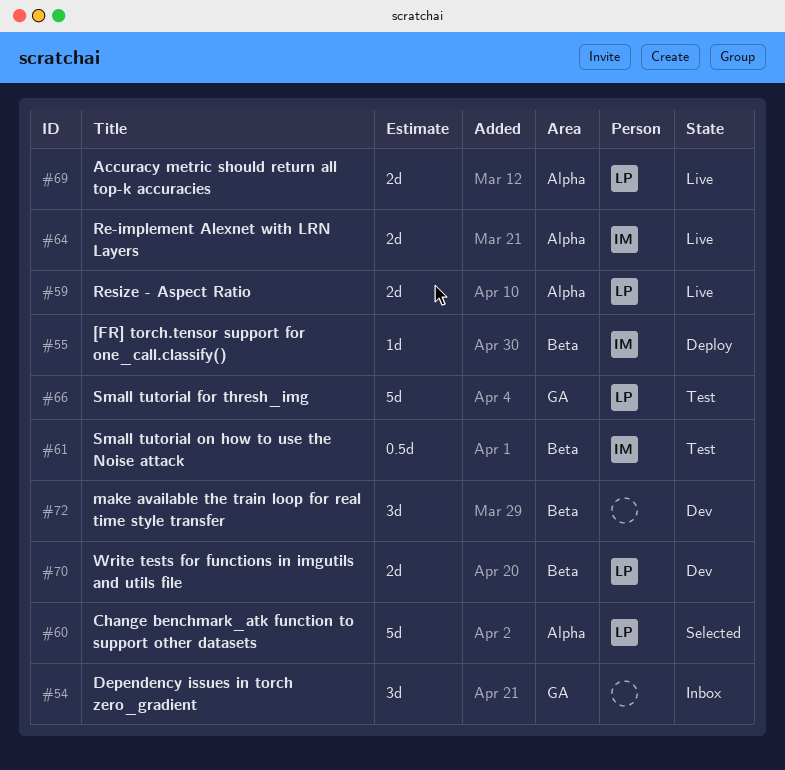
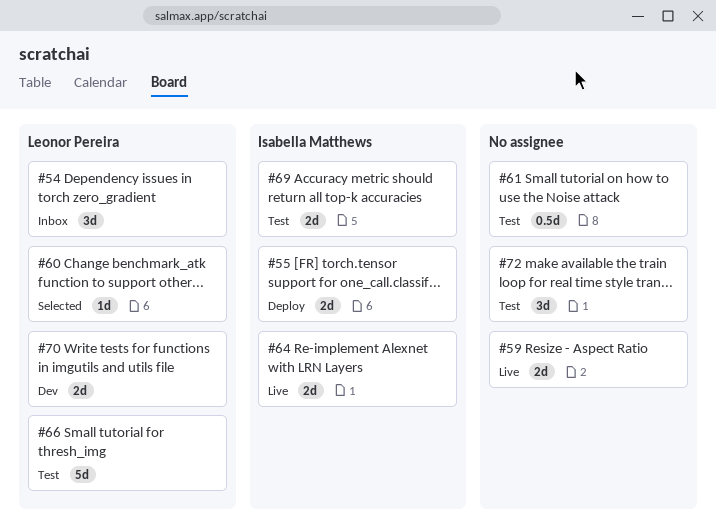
#54, owner: none -> Leonor Pereira
#55, estimate: 1d -> 2d
#59, owner: Leonor Pereira -> none
#60, estimate: 5d -> 1d
#61, owner: Isabella Matthews -> none
#69, status: Live -> Test
#69, owner: Leonor Pereira -> Isabella Matthews
#72, status: Dev -> Test

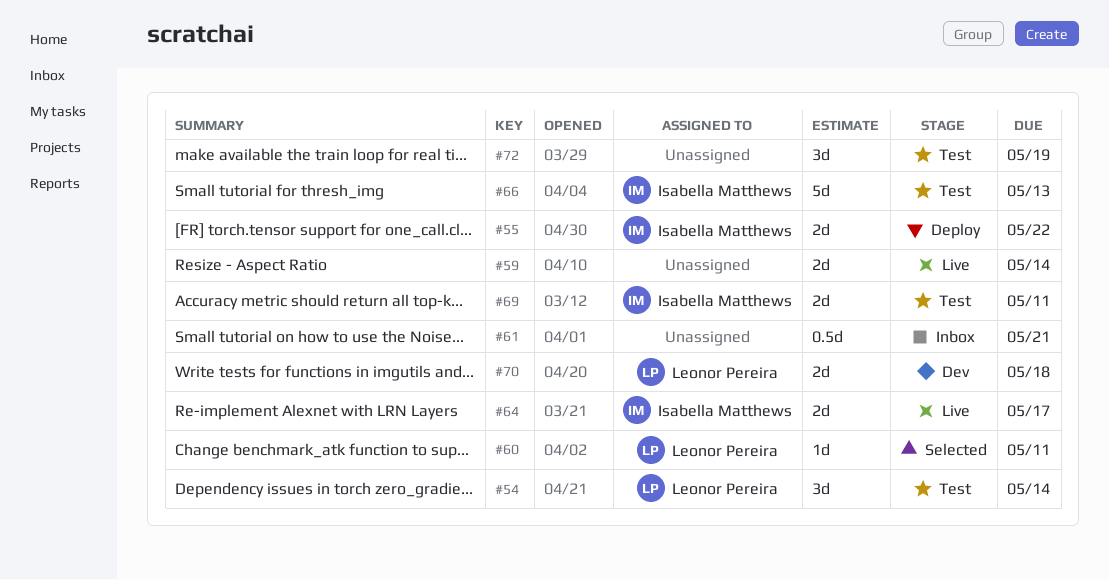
#54, status: Inbox -> Test
#61, status: Test -> Inbox
#66, owner: Leonor Pereira -> Isabella Matthews

